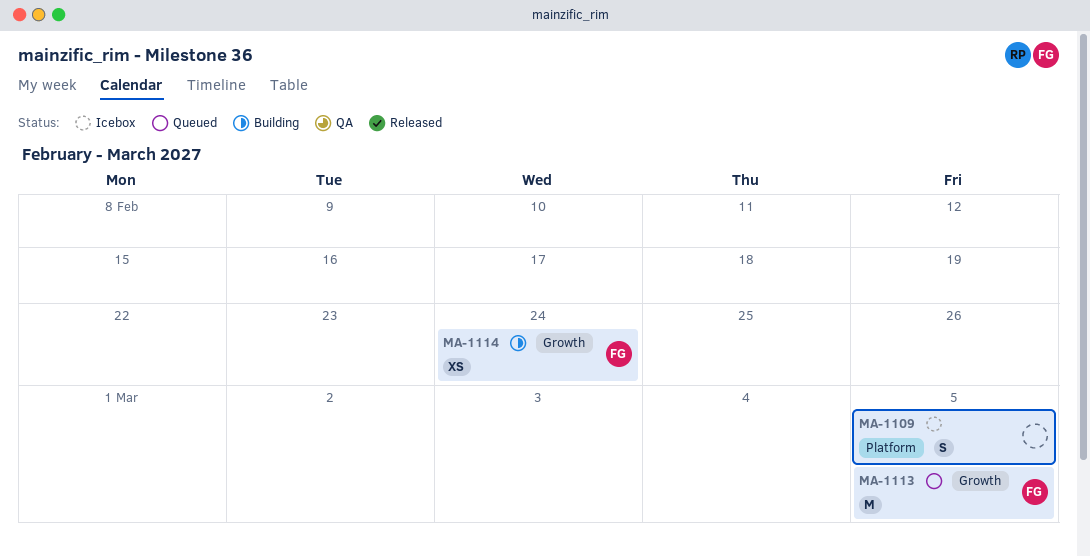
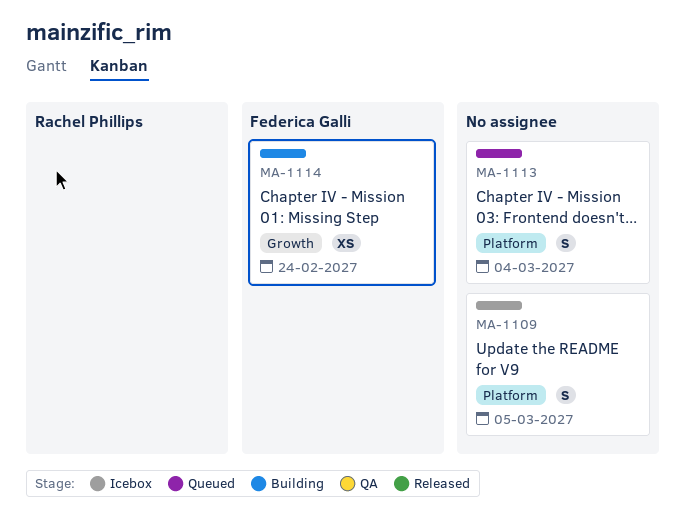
MA-1113, owner: Federica Galli -> none
MA-1113, label: Growth -> Platform
MA-1113, estimate: M -> S
MA-1113, due: Mar 5 -> Mar 4

